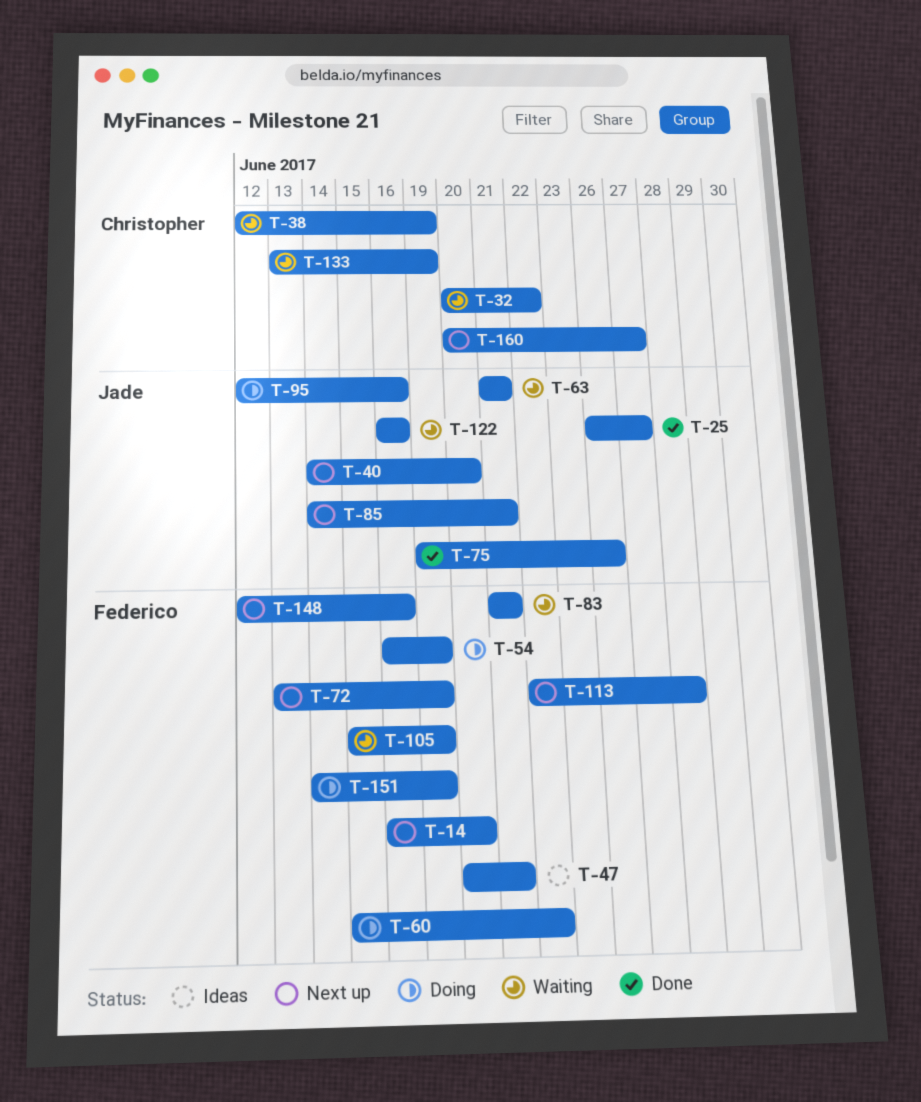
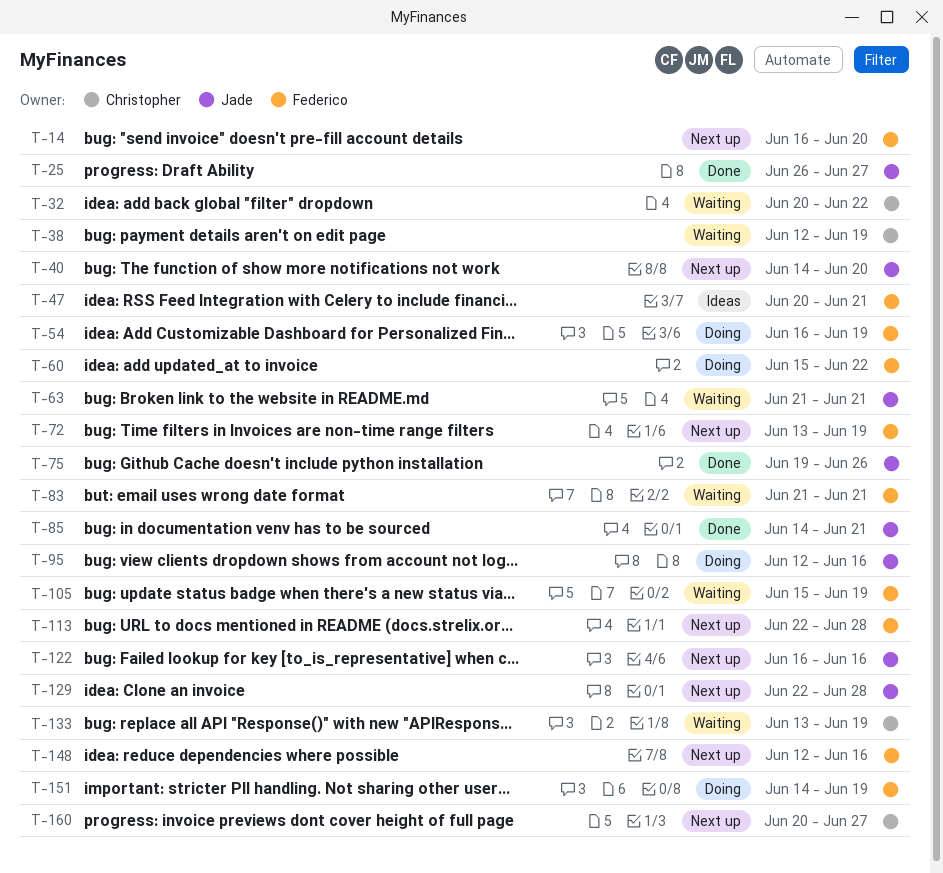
T-85, status: Next up -> Done
T-122, status: Waiting -> Next up
T-129: none -> present

